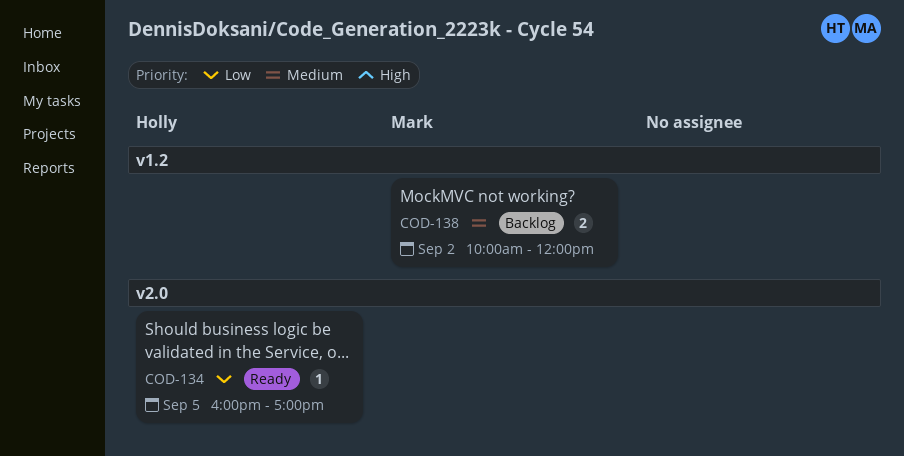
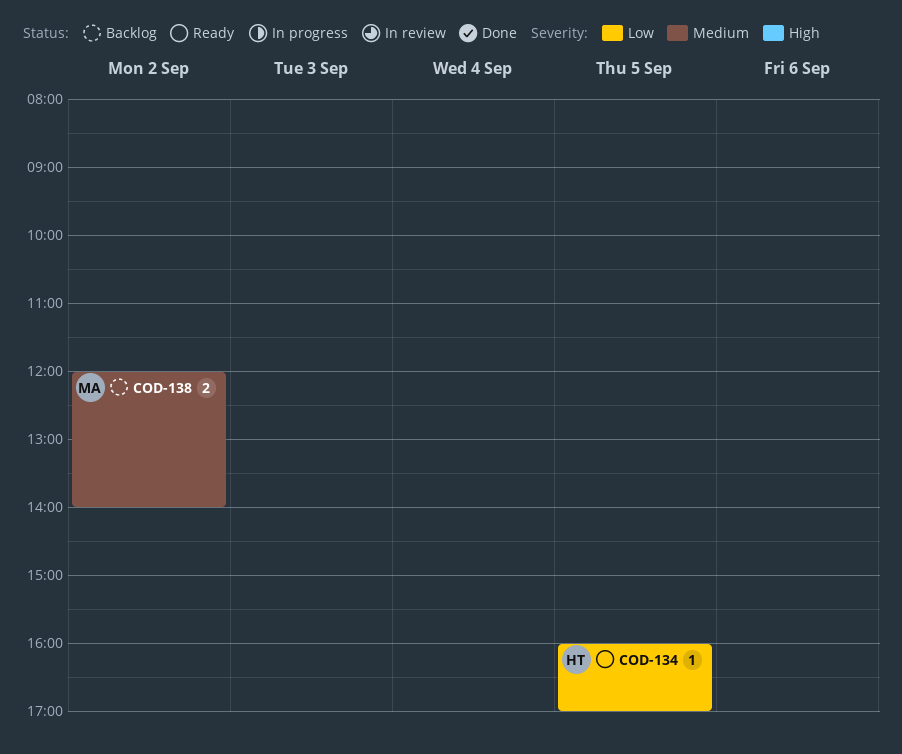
COD-138, begins: 10:00 -> 12:00
COD-138, ends: 12:00 -> 14:00

